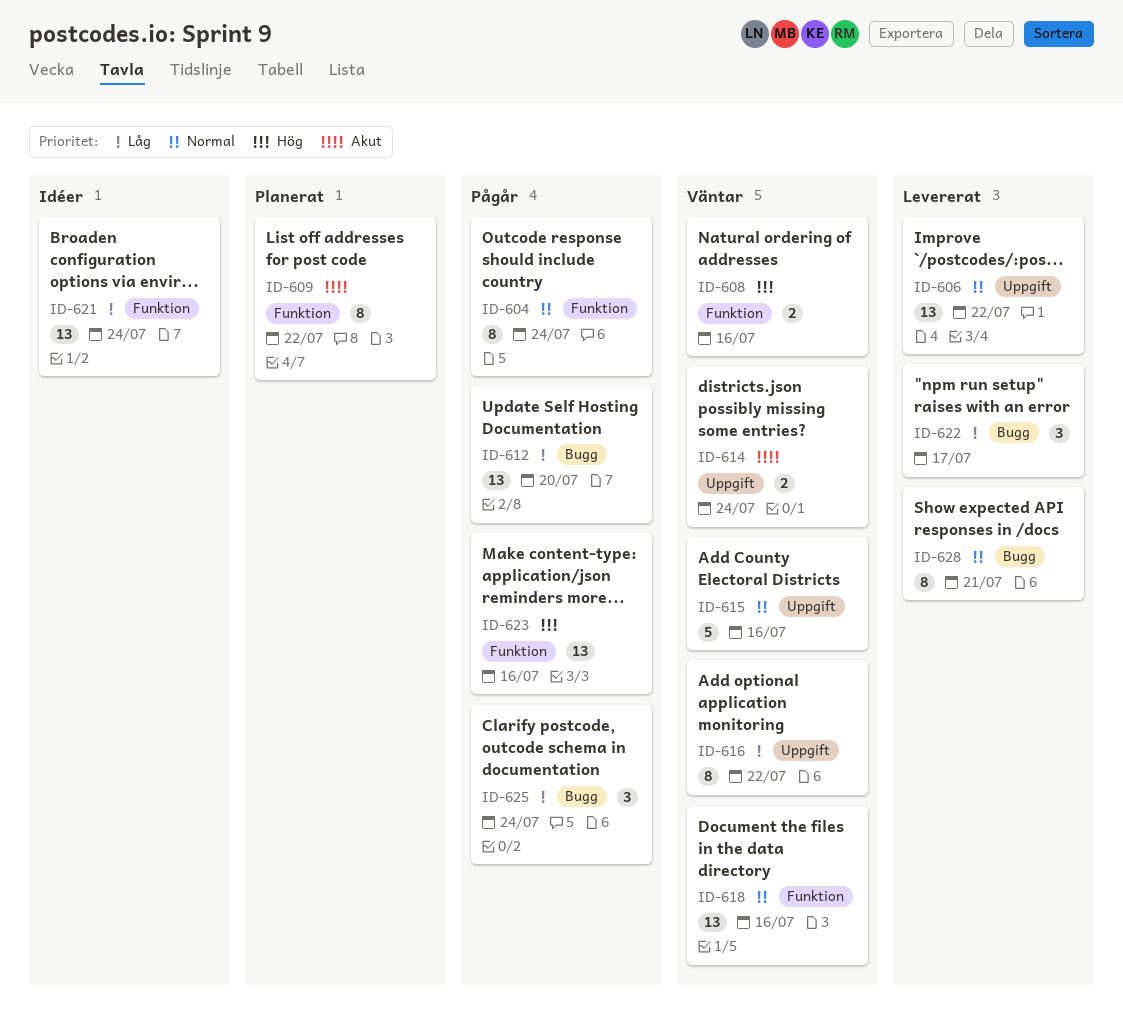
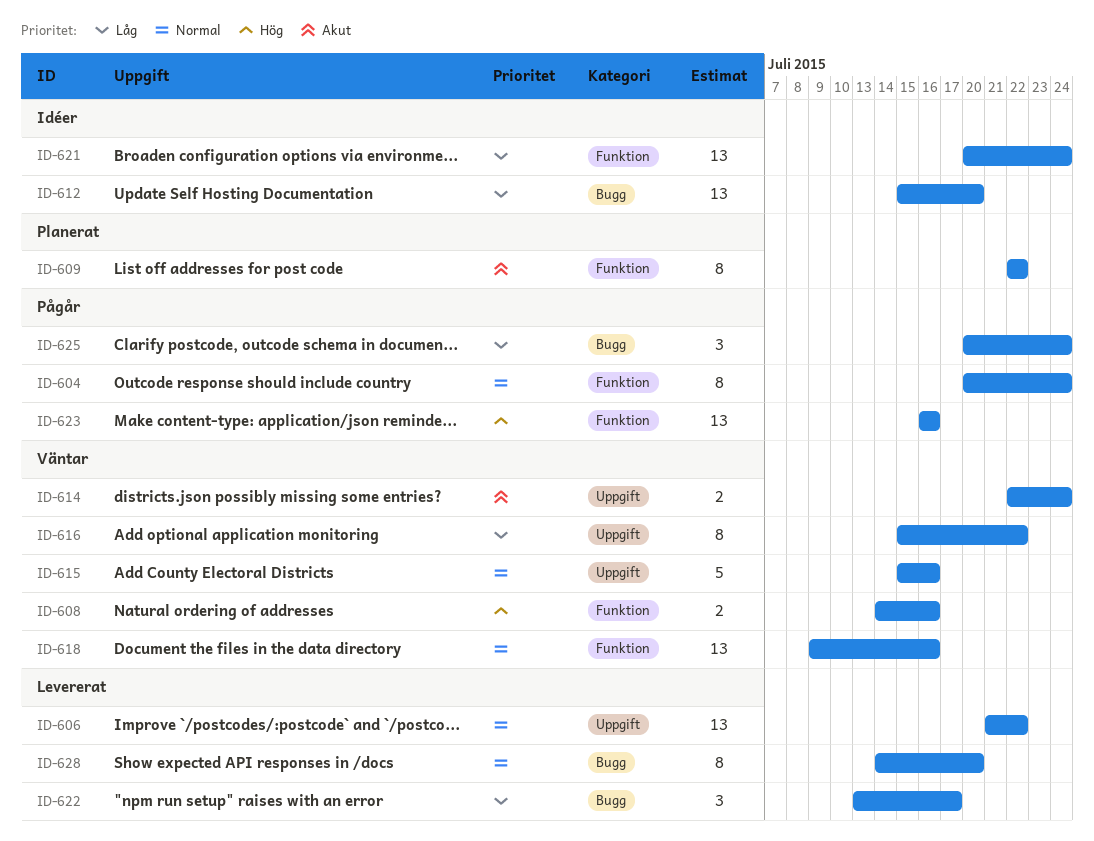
ID-612, status: Pågår -> Idéer
ID-628, due: Jul 21 -> Jul 20

